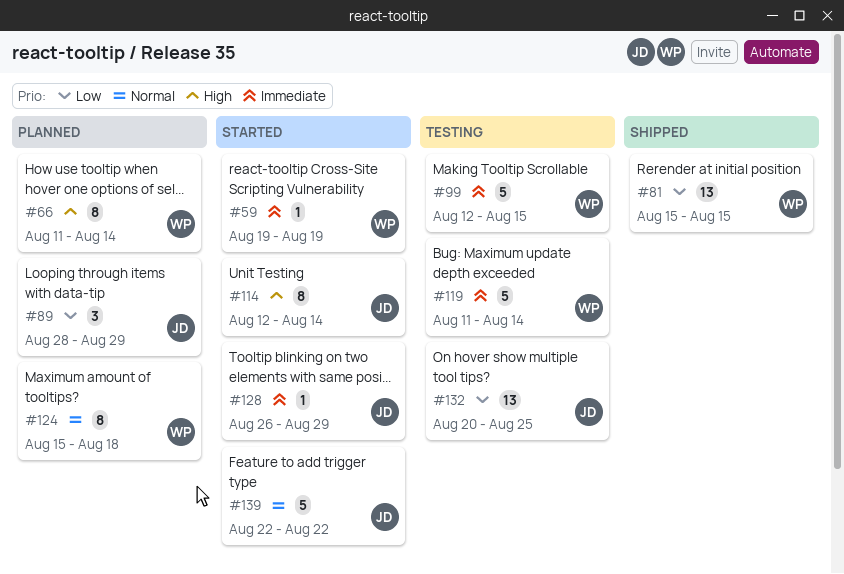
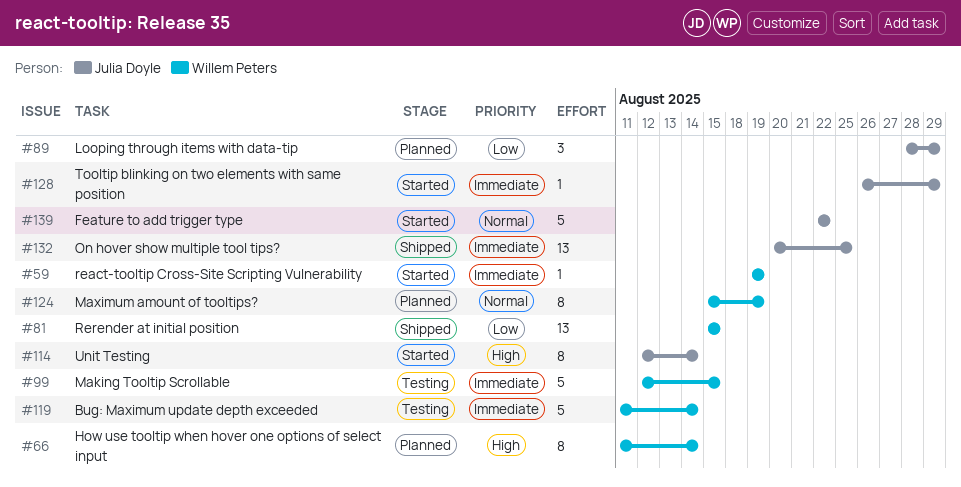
#124, due: Aug 18 -> Aug 19
#132, status: Testing -> Shipped
#132, priority: Low -> Immediate

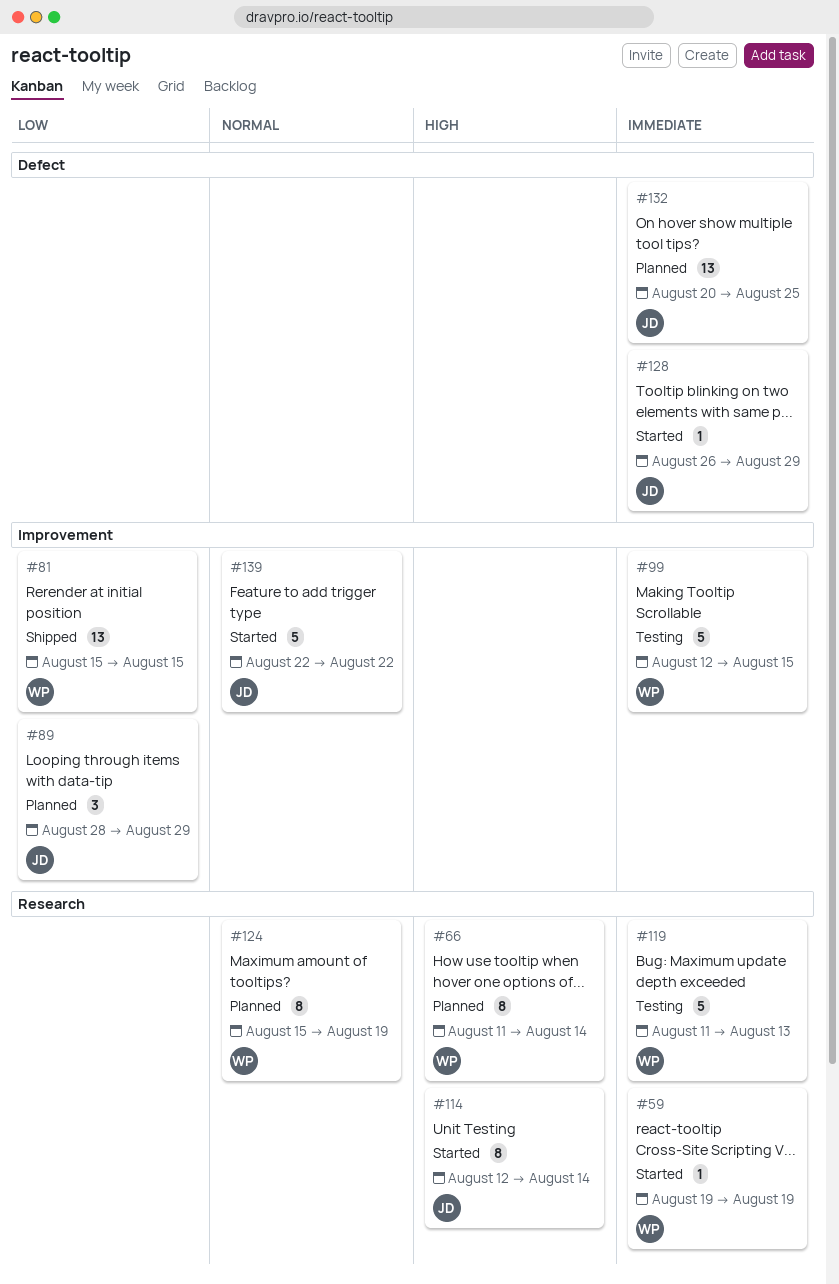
#119, due: Aug 14 -> Aug 13
#132, status: Shipped -> Planned

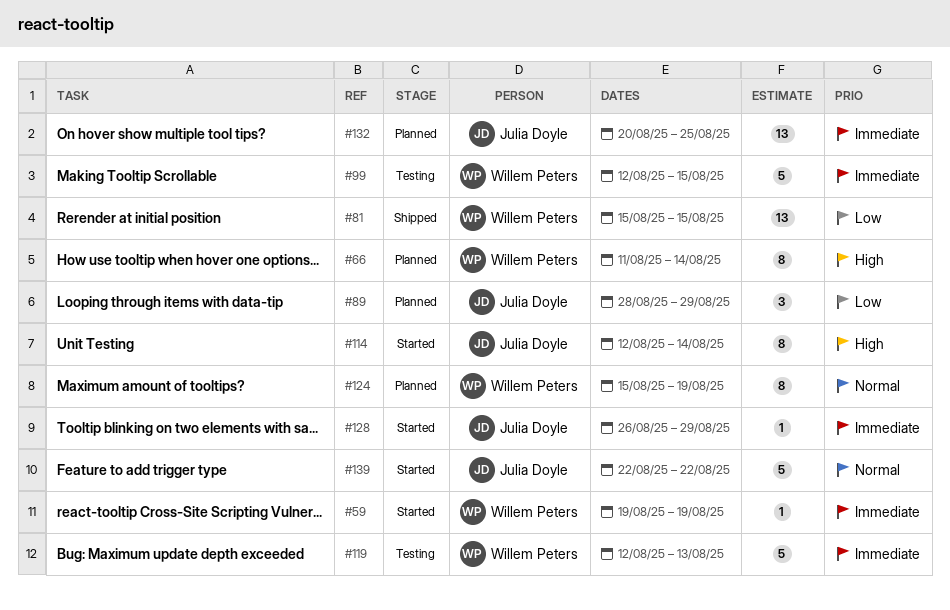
#119, start: Aug 11 -> Aug 12

